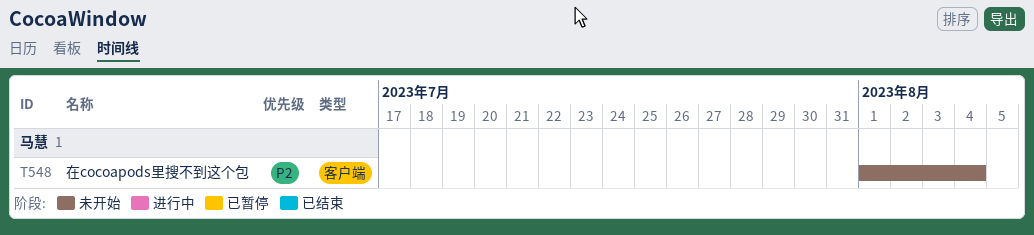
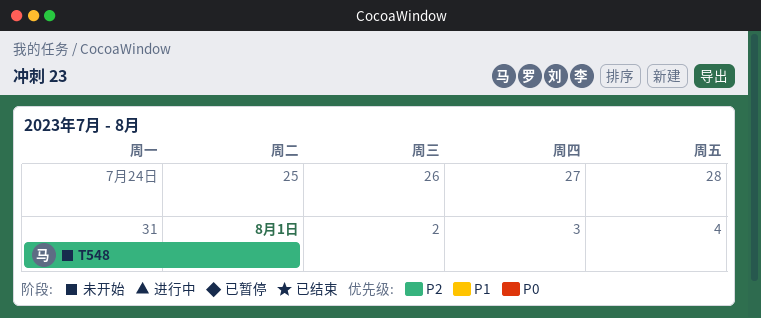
T548, start: Aug 1 -> Jul 31
T548, due: Aug 4 -> Aug 1

